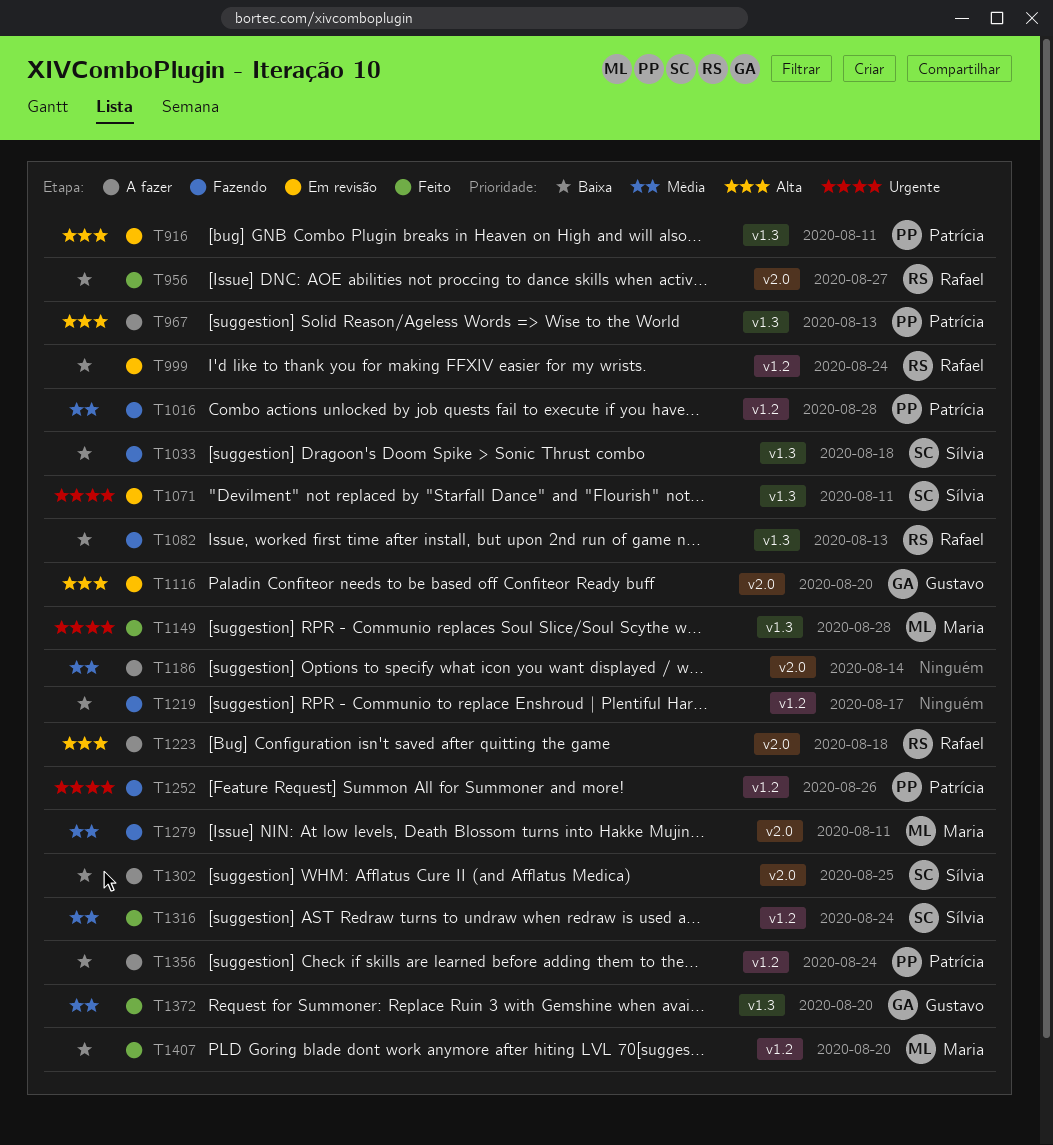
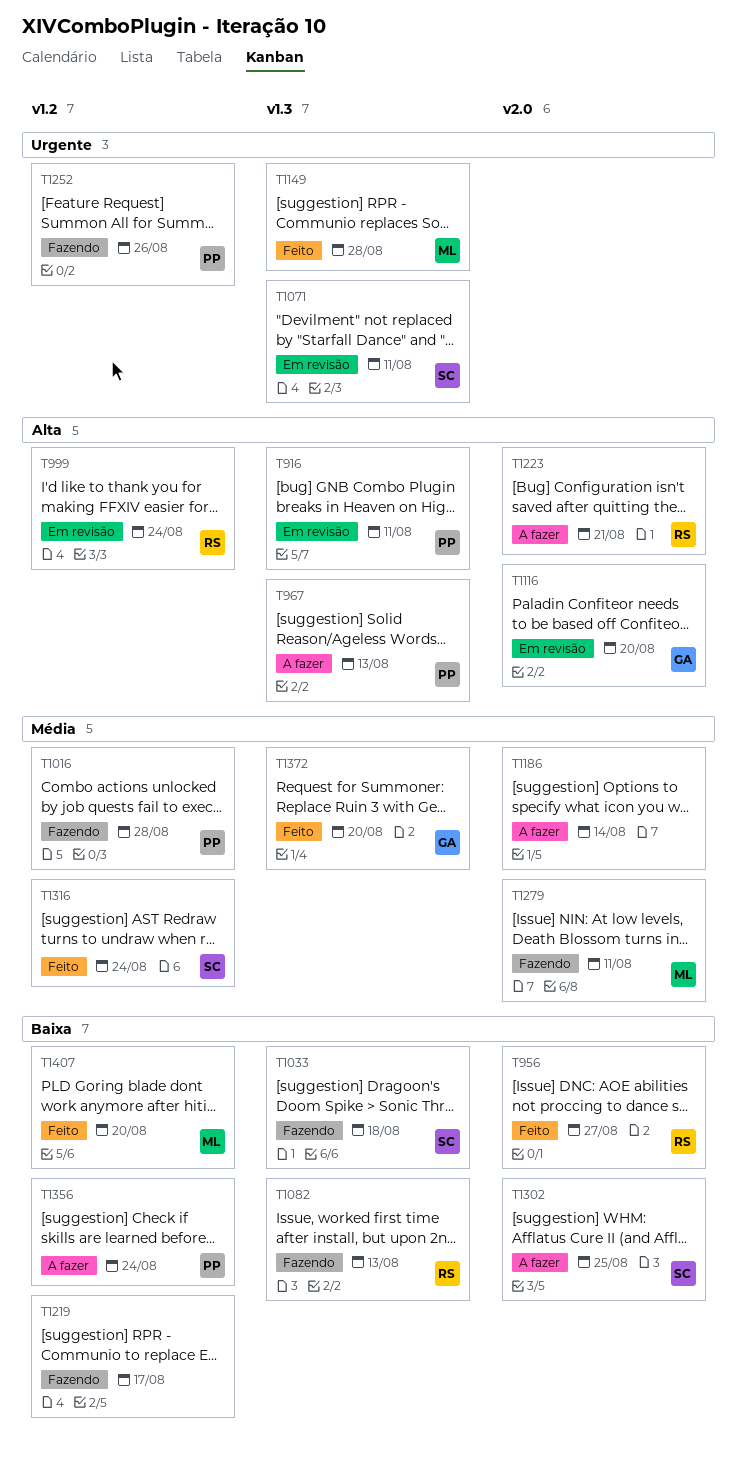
T999, priority: Baixa -> Alta
T1223, due: Aug 18 -> Aug 21

